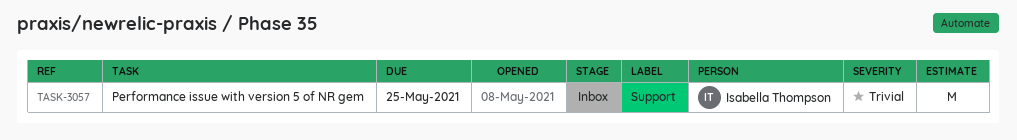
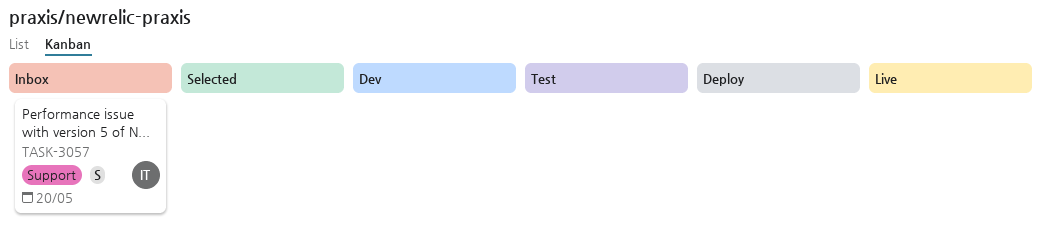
TASK-3057, estimate: M -> S
TASK-3057, due: May 25 -> May 20

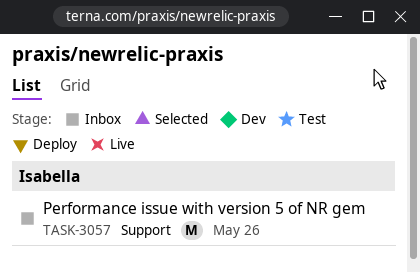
TASK-3057, estimate: S -> M
TASK-3057, due: May 20 -> May 26

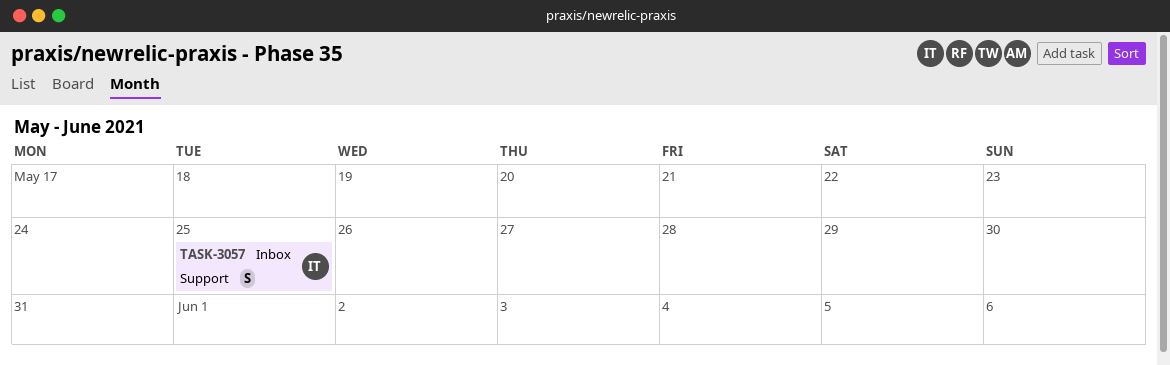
TASK-3057, estimate: M -> S
TASK-3057, due: May 26 -> May 25

